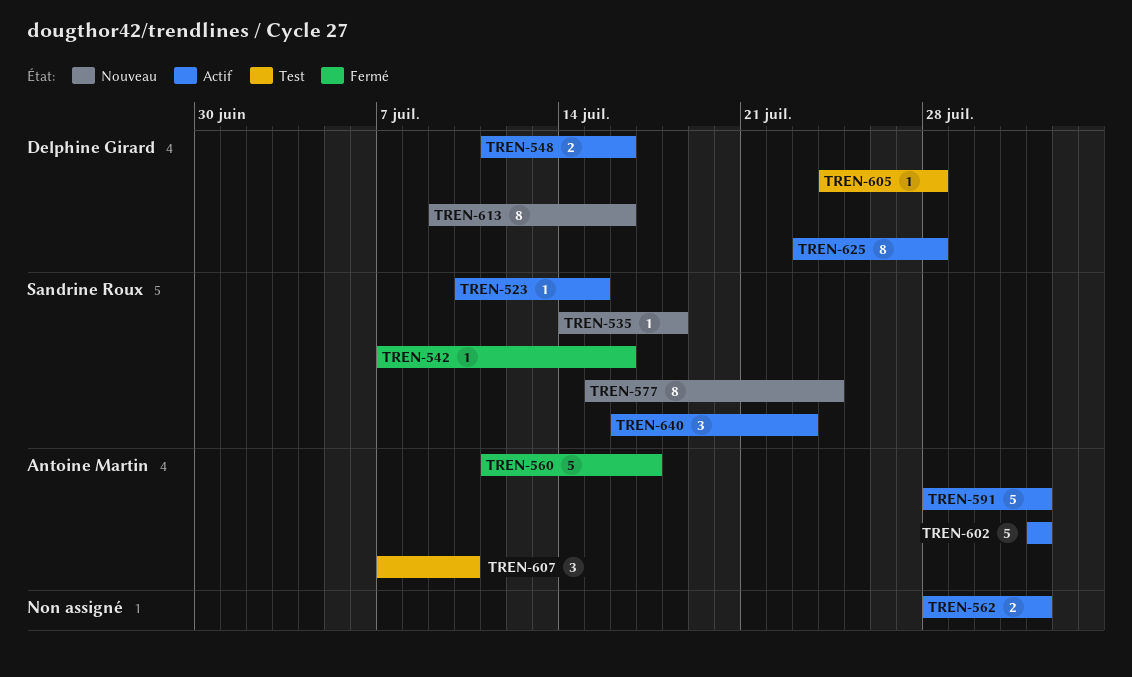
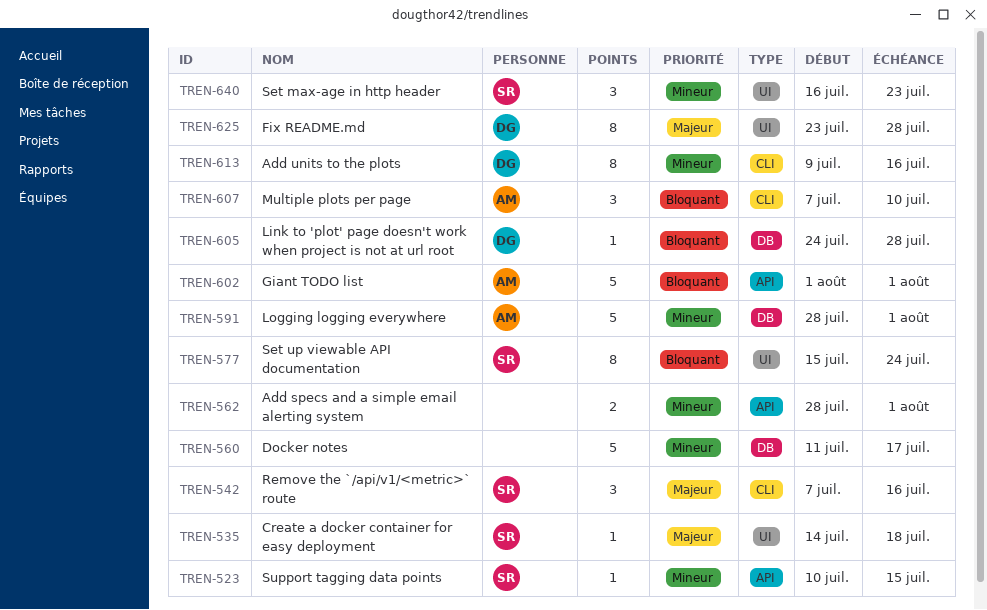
TREN-542, estimate: 1 -> 3
TREN-548: present -> none
TREN-560, owner: Antoine Martin -> none

